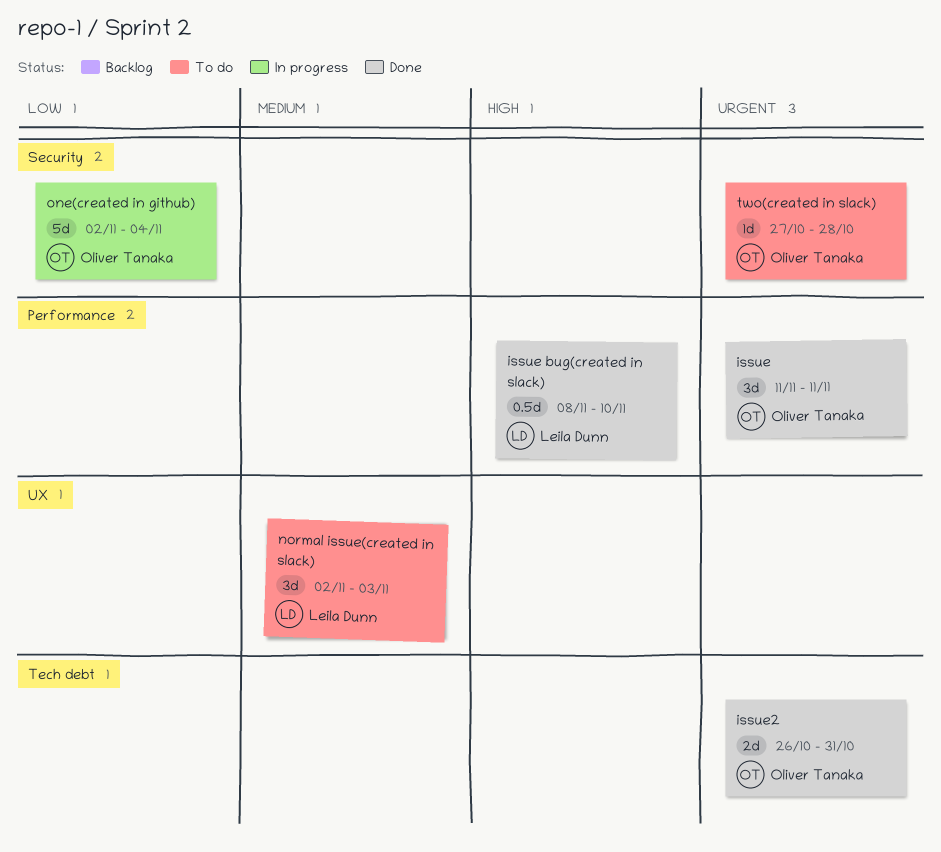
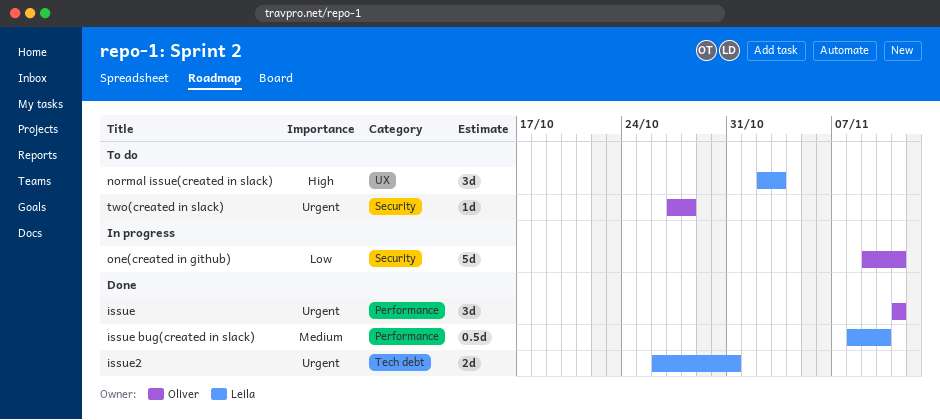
issue bug(created in slack), priority: High -> Medium
issue2, owner: Oliver Tanaka -> Leila Dunn
normal issue(created in slack), priority: Medium -> High
one(created in github), start: Nov 2 -> Nov 9
one(created in github), due: Nov 4 -> Nov 11

